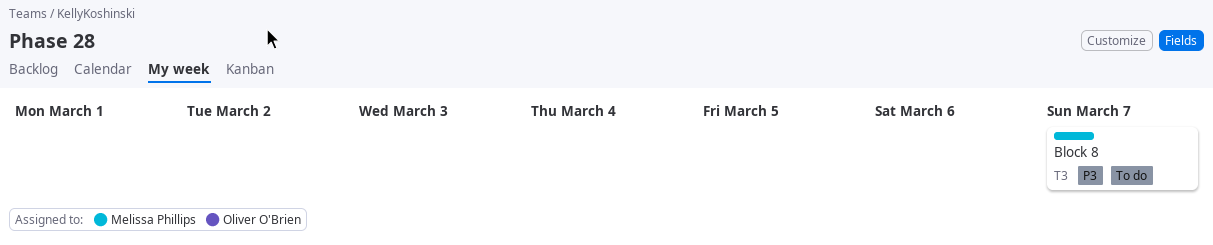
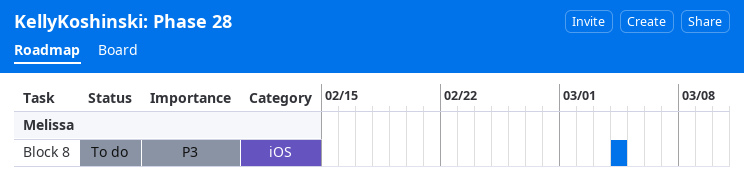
Block 8, due: Mar 7 -> Mar 4

